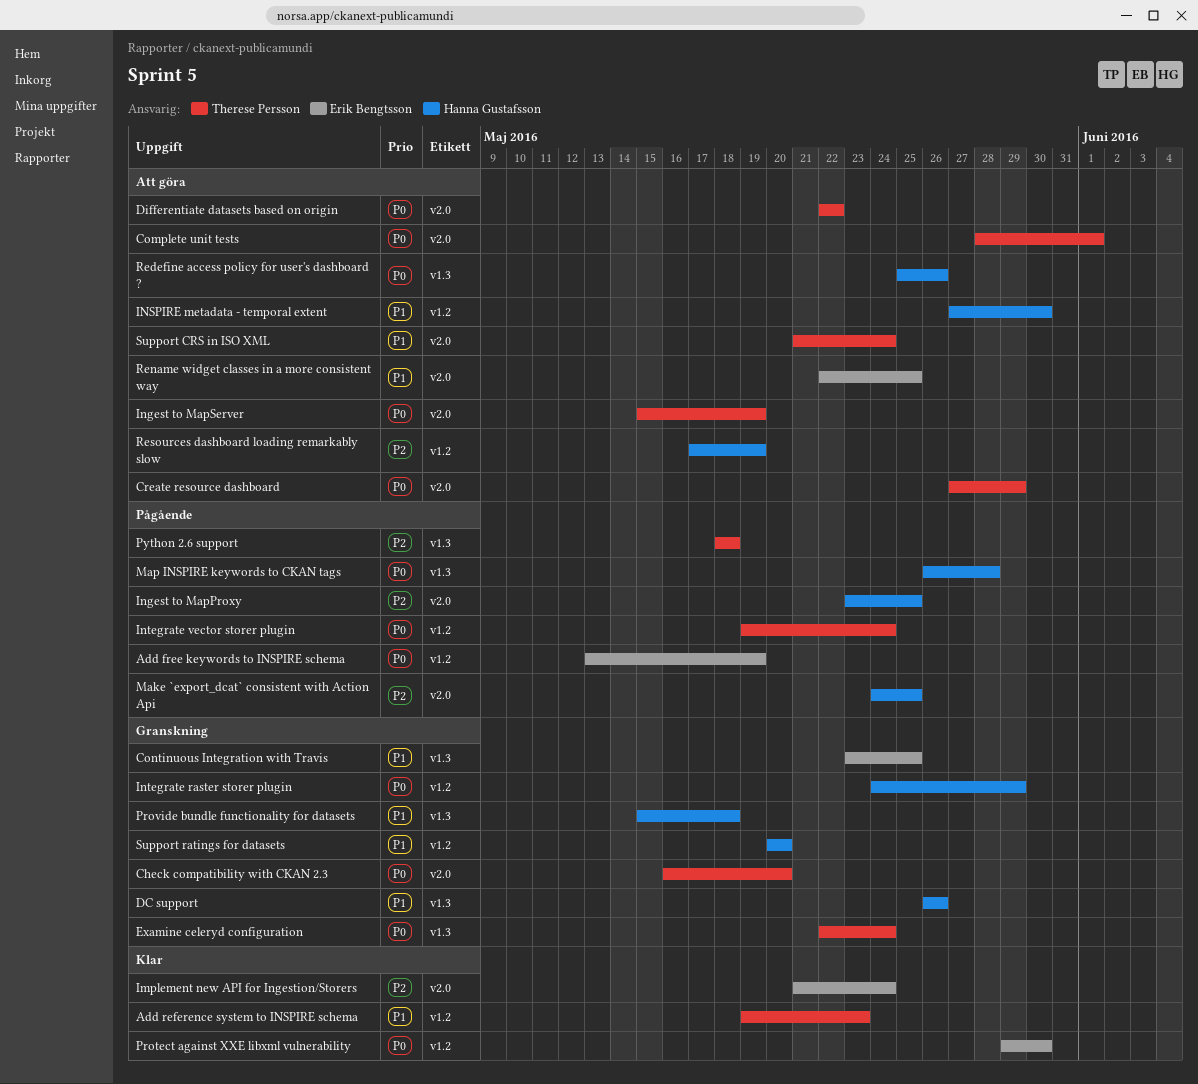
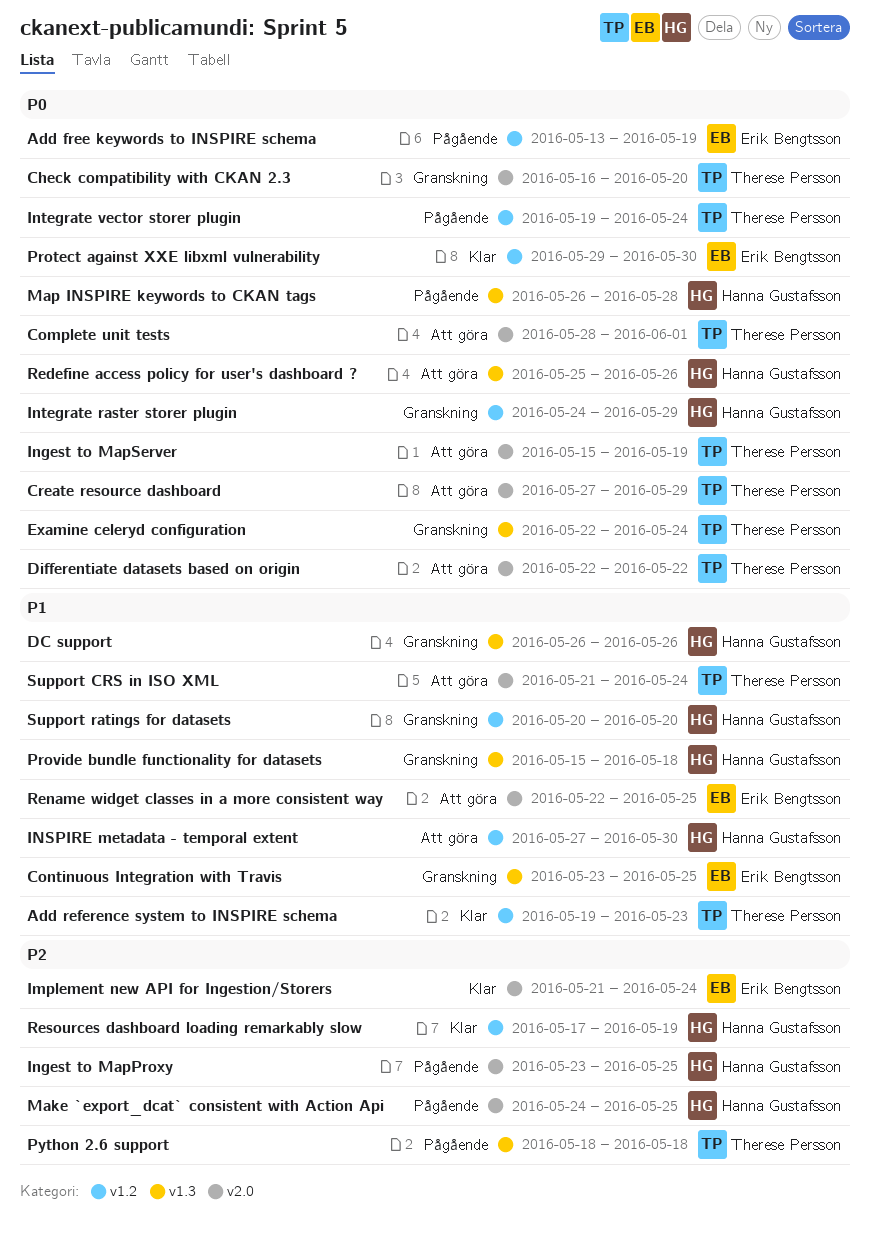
Resources dashboard loading remarkably slow, status: Att göra -> Klar

